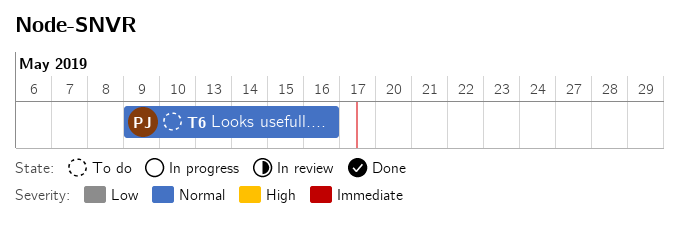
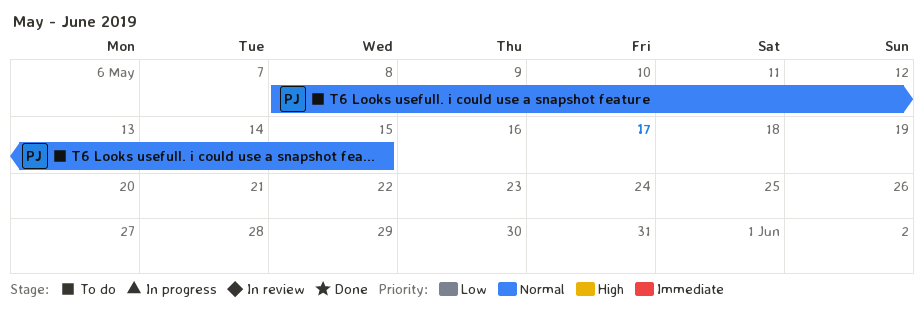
T6, start: May 9 -> May 8
T6, due: May 16 -> May 15

